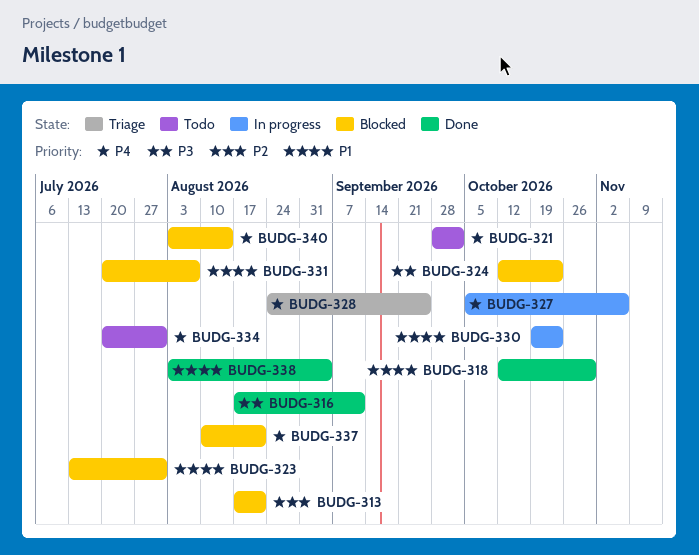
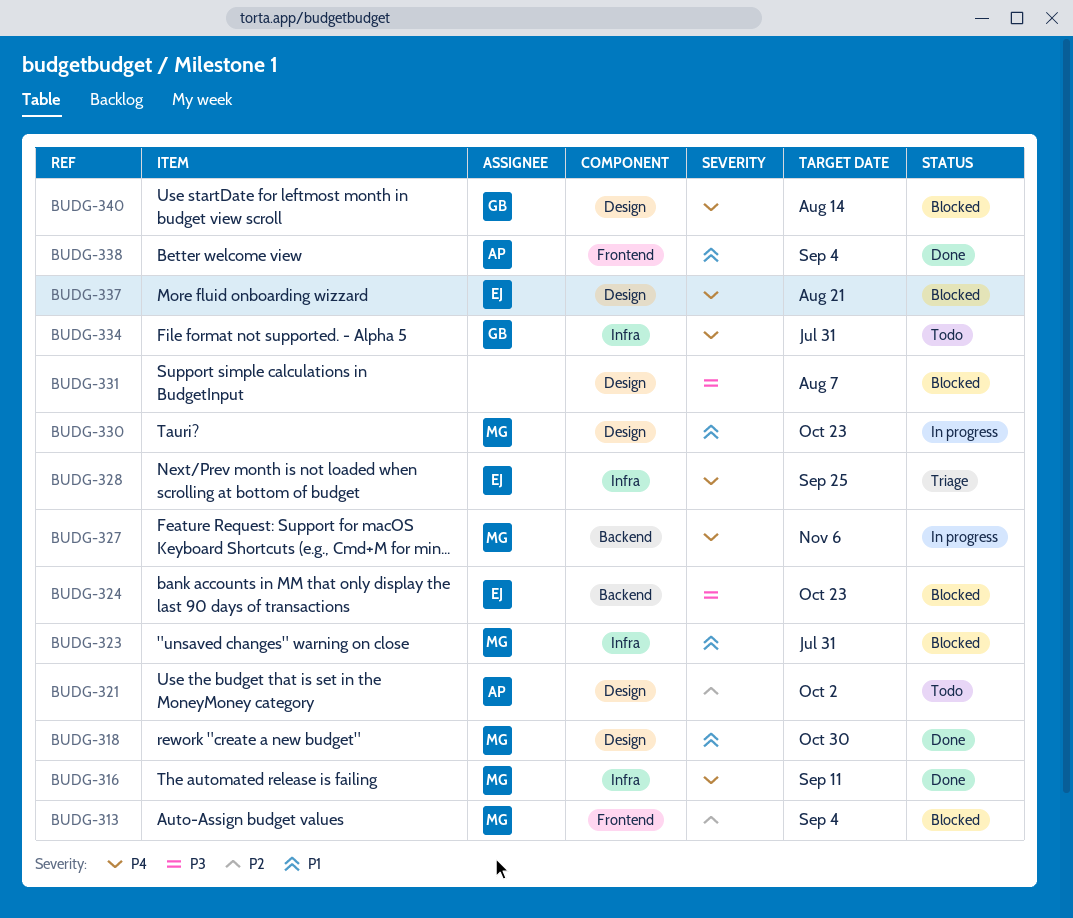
BUDG-313, due: Aug 21 -> Sep 4
BUDG-316, priority: P3 -> P4
BUDG-321, priority: P4 -> P2
BUDG-331, priority: P1 -> P3

